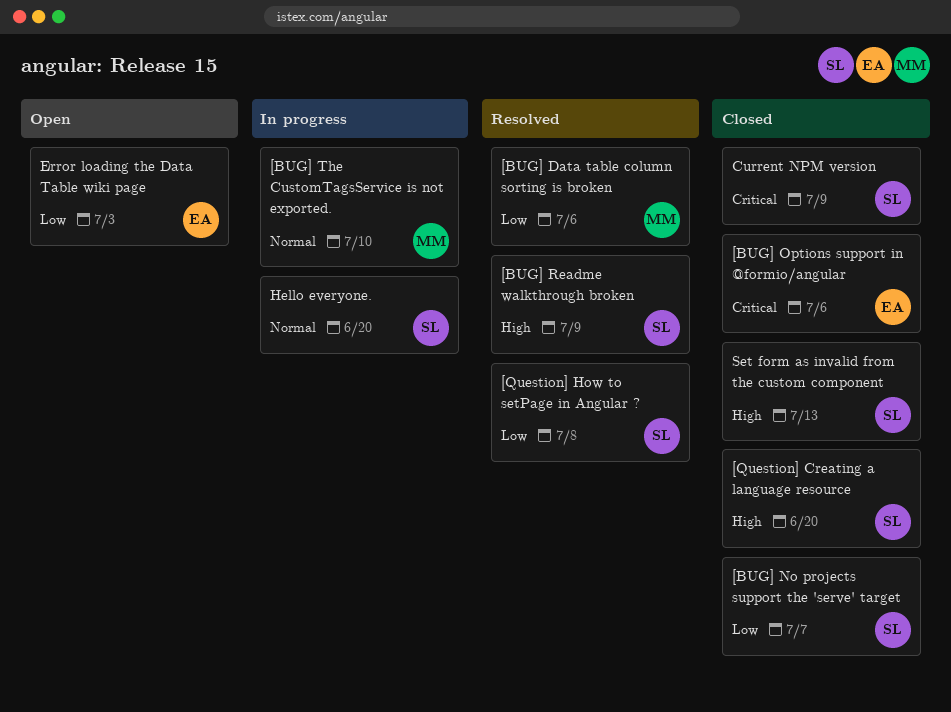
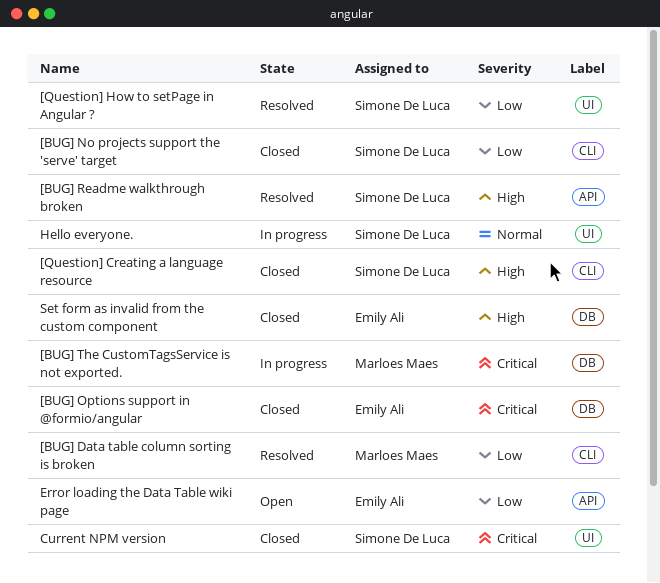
[BUG] The CustomTagsService is not exported., priority: Normal -> Critical
Set form as invalid from the custom component, owner: Simone De Luca -> Emily Ali

